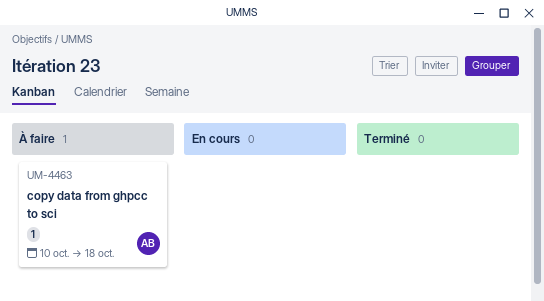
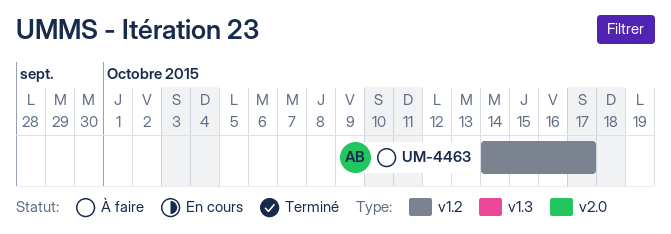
UM-4463, start: Oct 10 -> Oct 14
UM-4463, due: Oct 18 -> Oct 17

